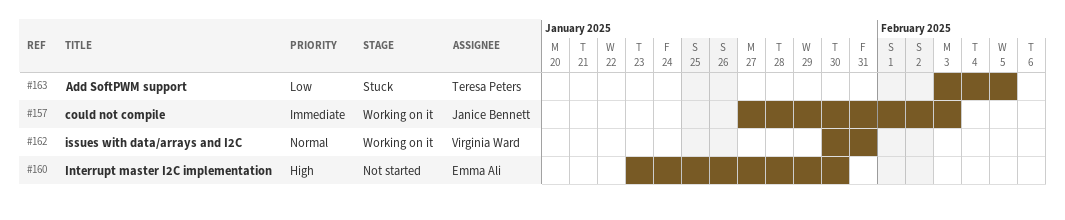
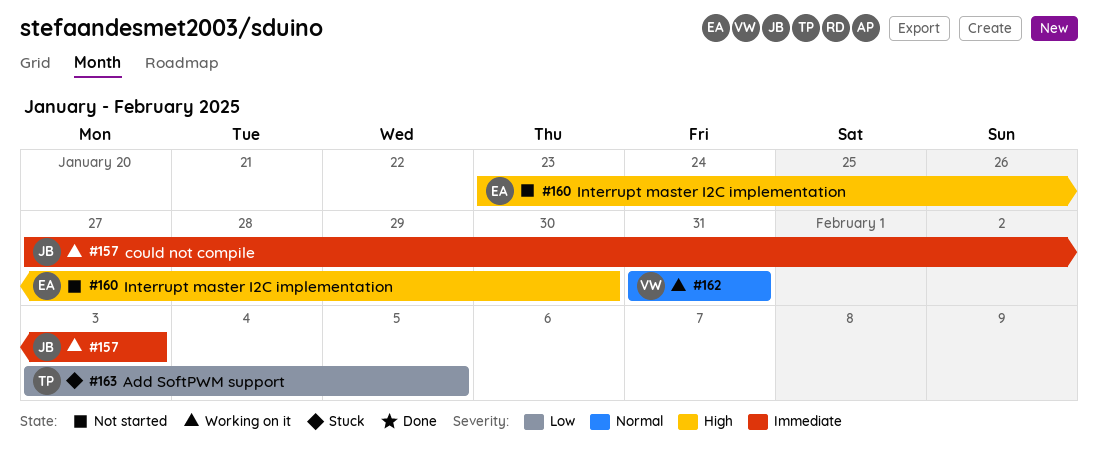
#162, start: Jan 30 -> Jan 31

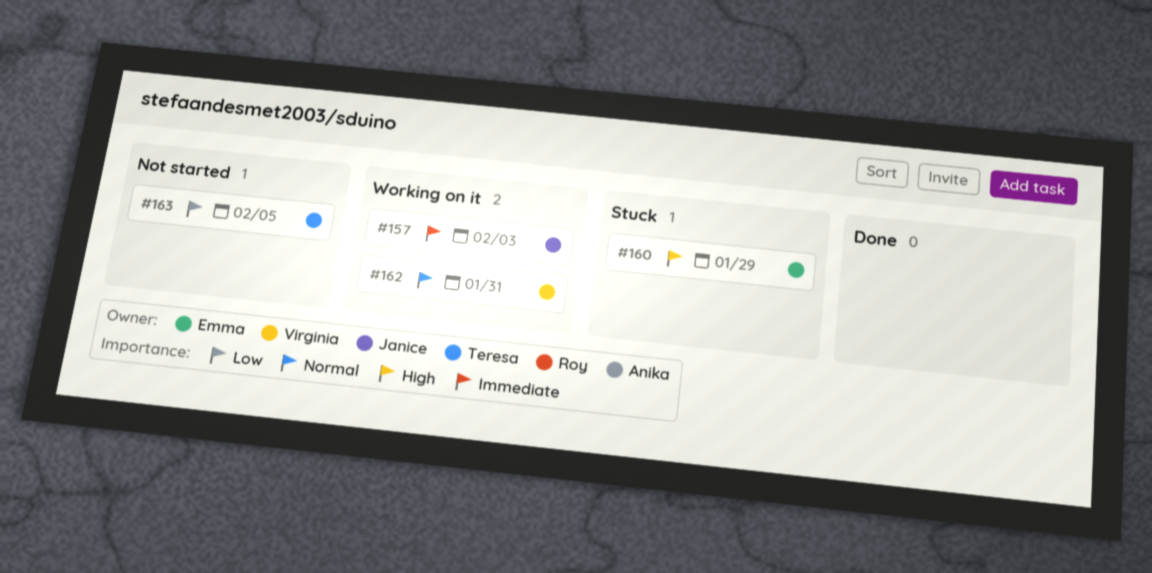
#160, status: Not started -> Stuck
#160, due: Jan 30 -> Jan 29
#163, status: Stuck -> Not started

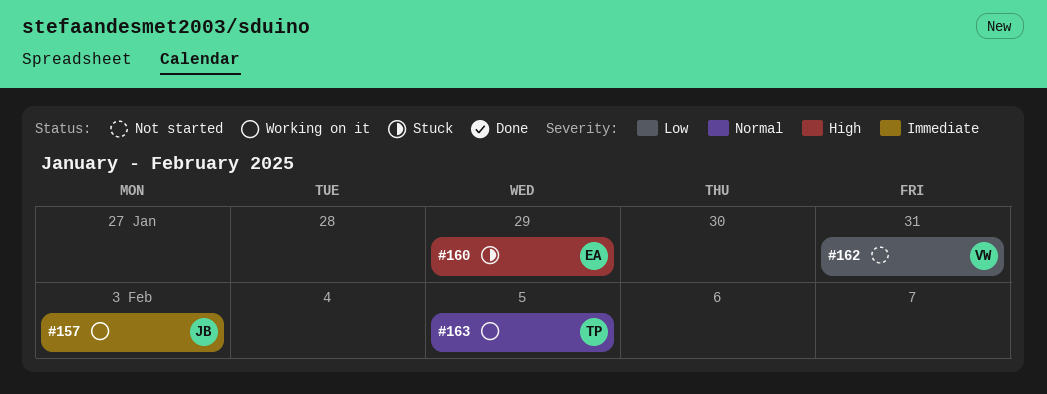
#162, status: Working on it -> Not started
#162, priority: Normal -> Low
#163, status: Not started -> Working on it
#163, priority: Low -> Normal

